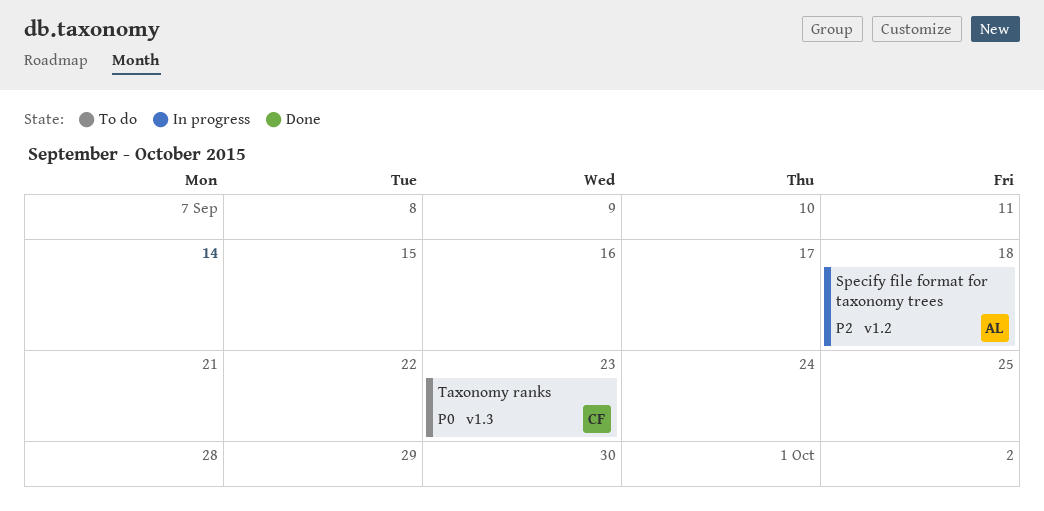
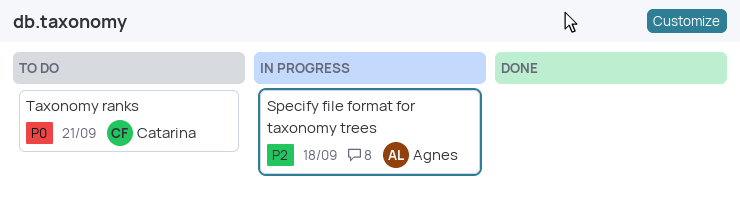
Taxonomy ranks, due: Sep 23 -> Sep 21

